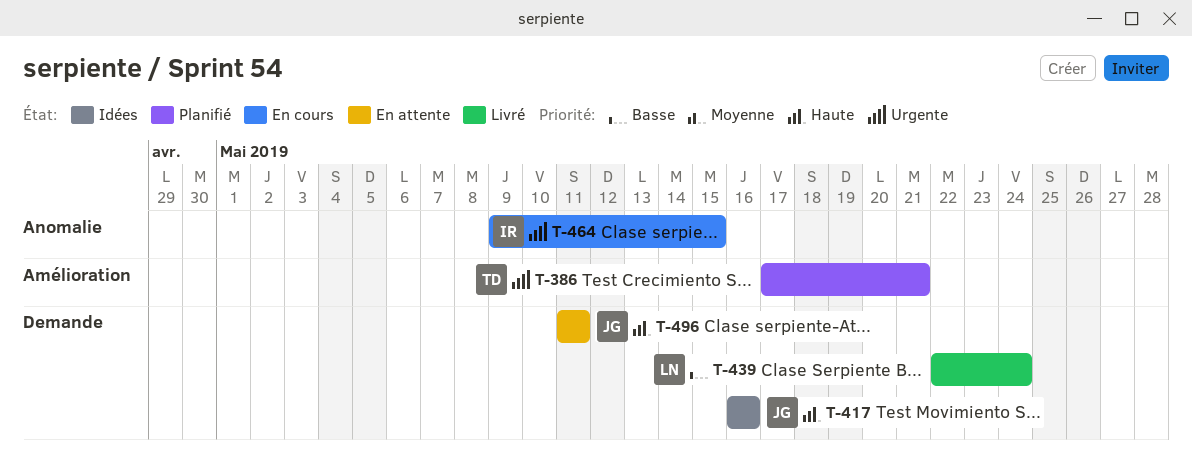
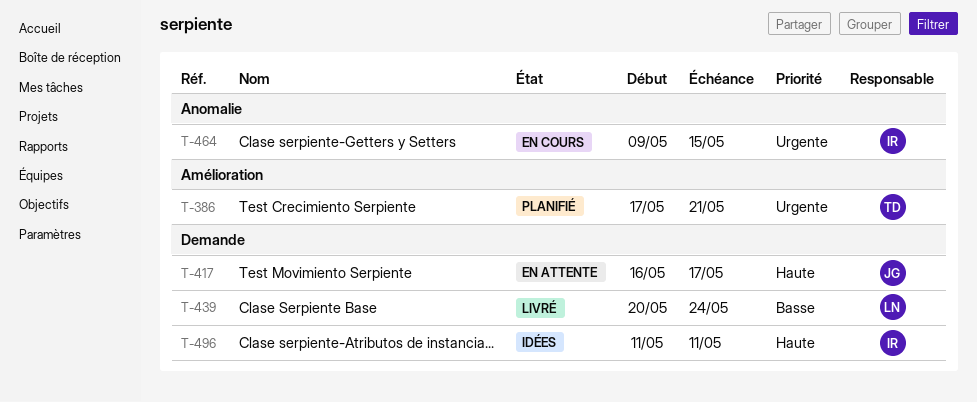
T-417, status: Idées -> En attente
T-417, due: May 16 -> May 17
T-439, start: May 22 -> May 20
T-496, status: En attente -> Idées
T-496, owner: JG -> IR

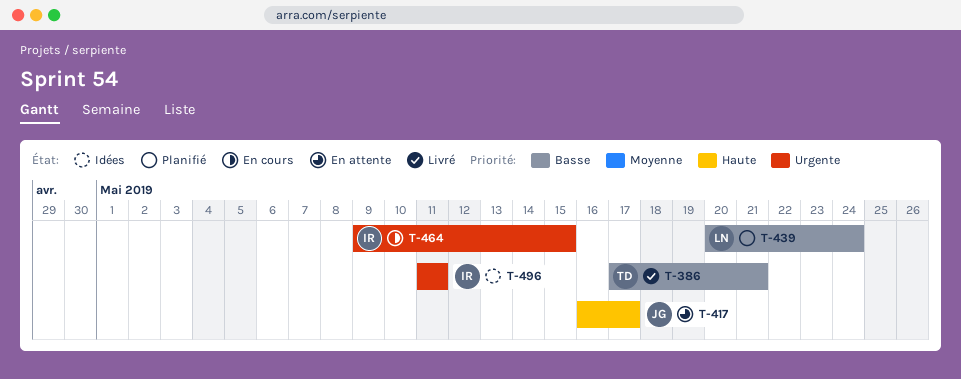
T-386, status: Planifié -> Livré
T-386, priority: Urgente -> Basse
T-439, status: Livré -> Planifié
T-496, priority: Haute -> Urgente

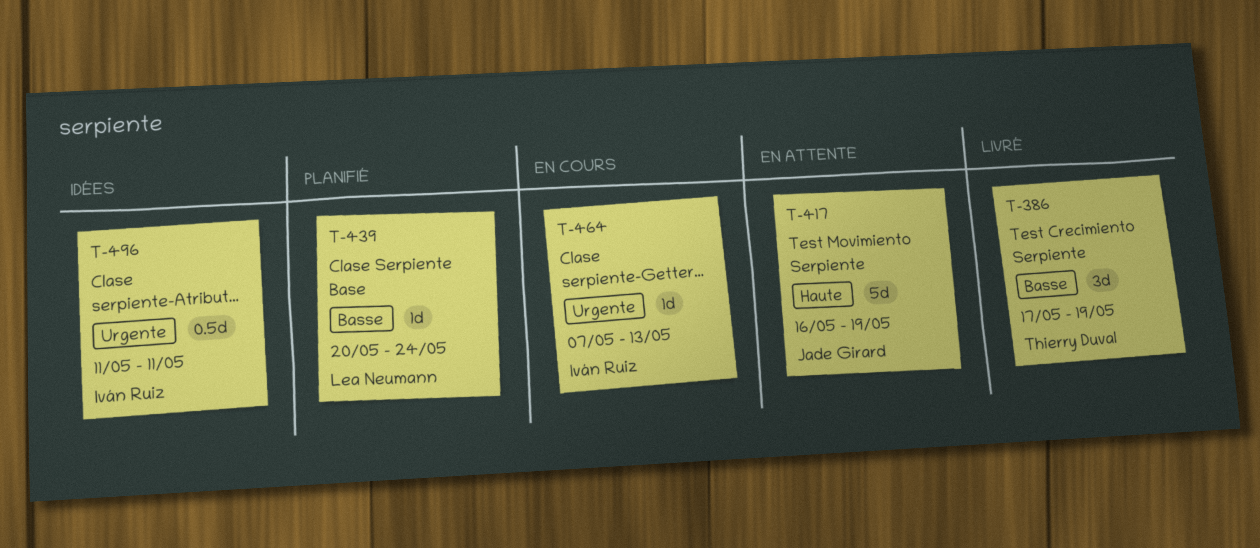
T-386, due: May 21 -> May 19
T-417, due: May 17 -> May 19
T-464, start: May 9 -> May 7
T-464, due: May 15 -> May 13

